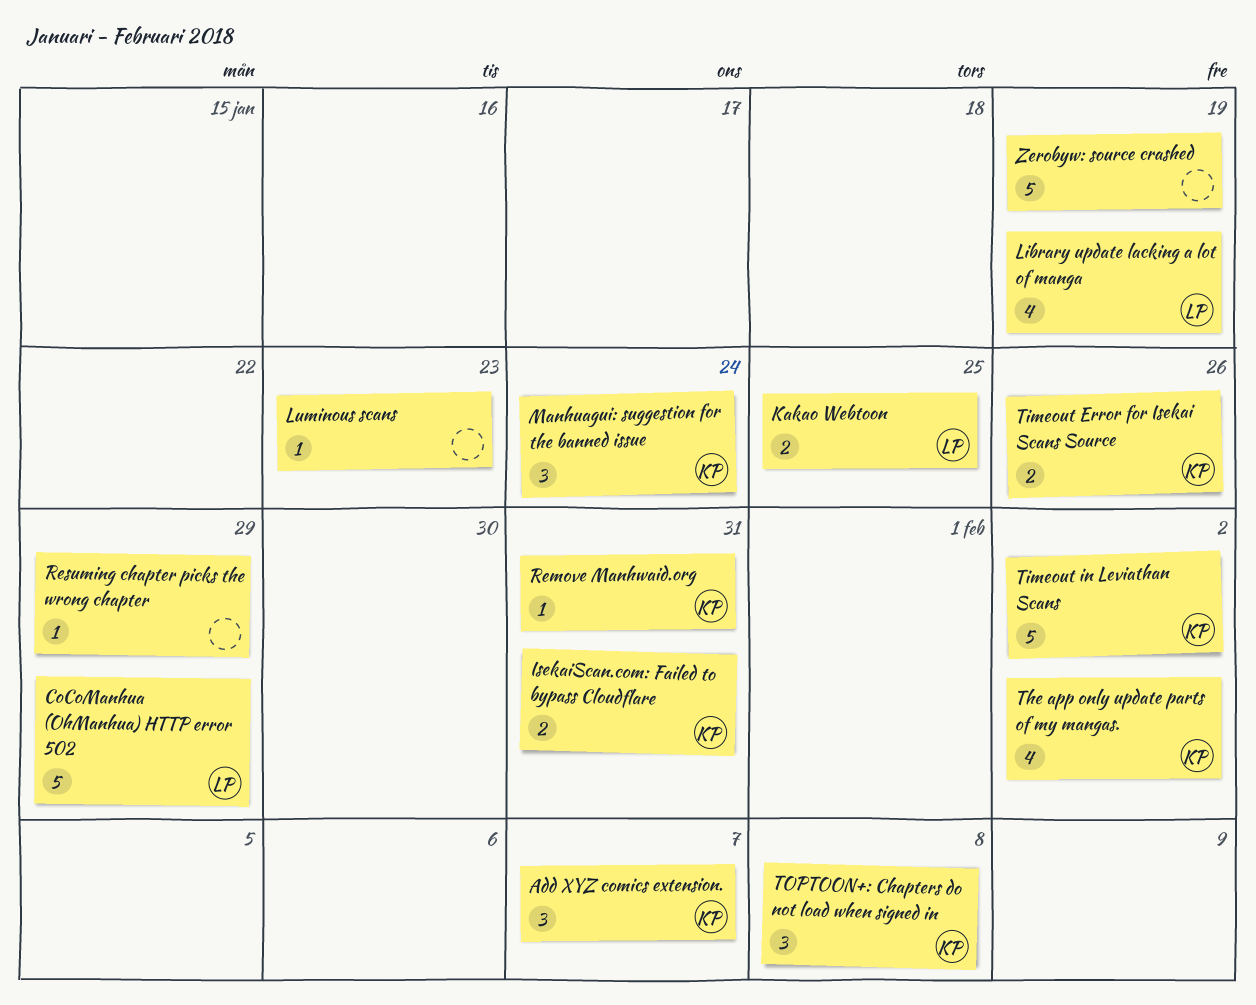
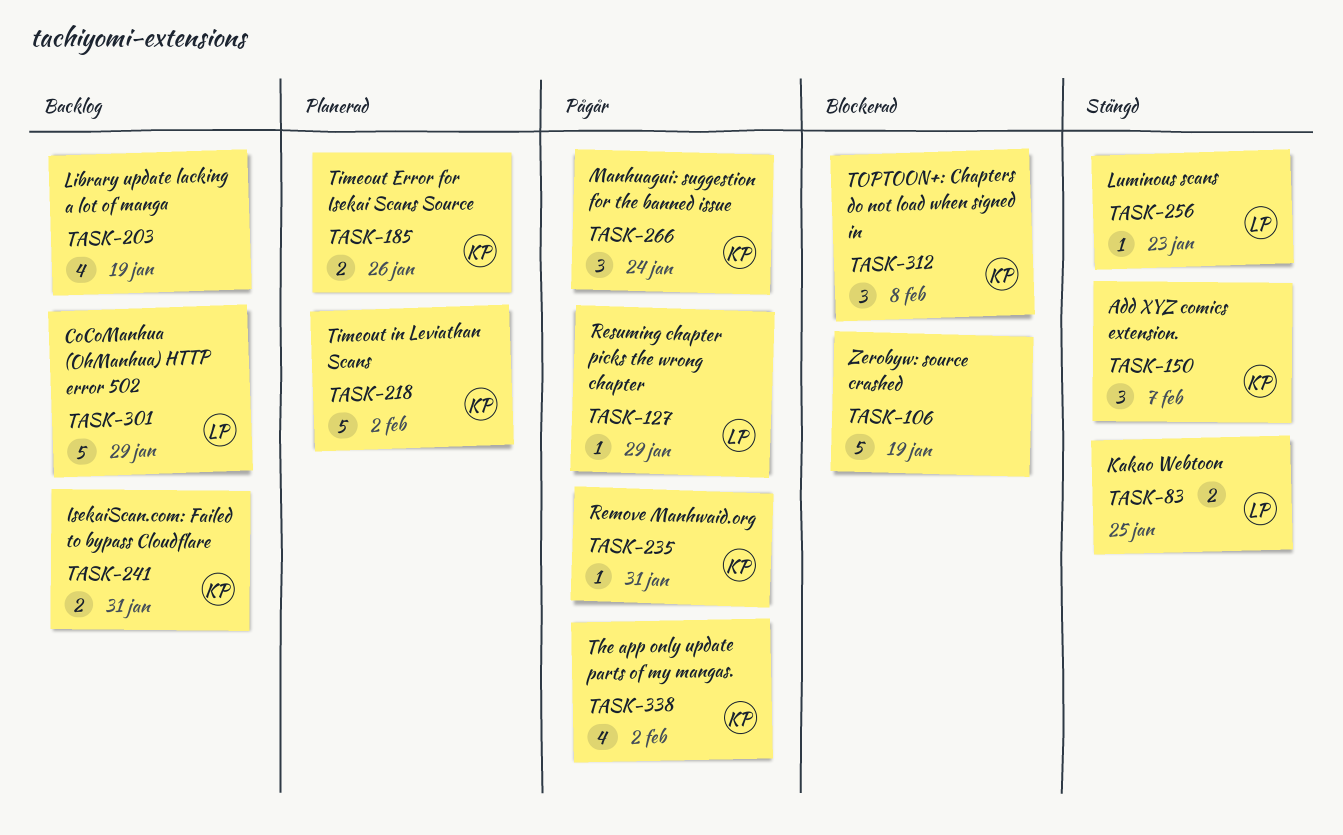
Library update lacking a lot of manga, owner: LP -> none
Luminous scans, owner: none -> LP
Resuming chapter picks the wrong chapter, owner: none -> LP

